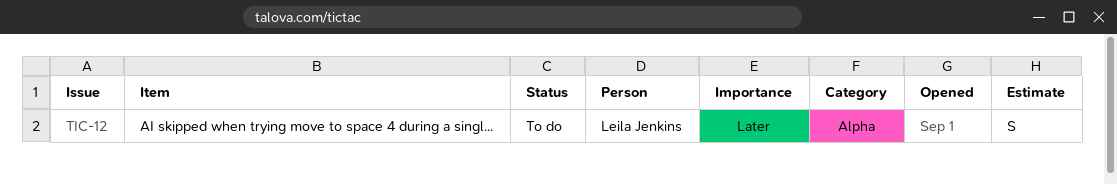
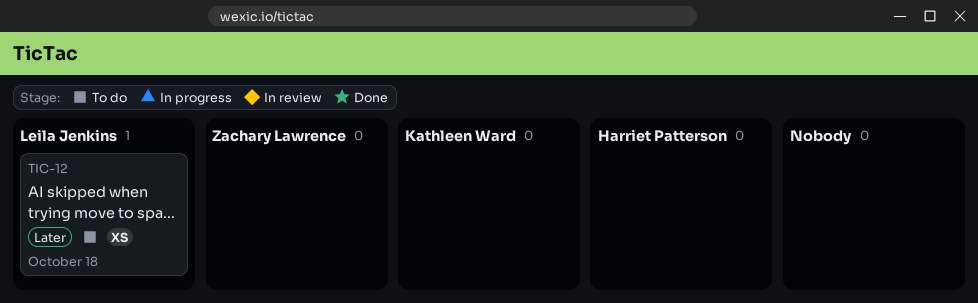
TIC-12, estimate: S -> XS

